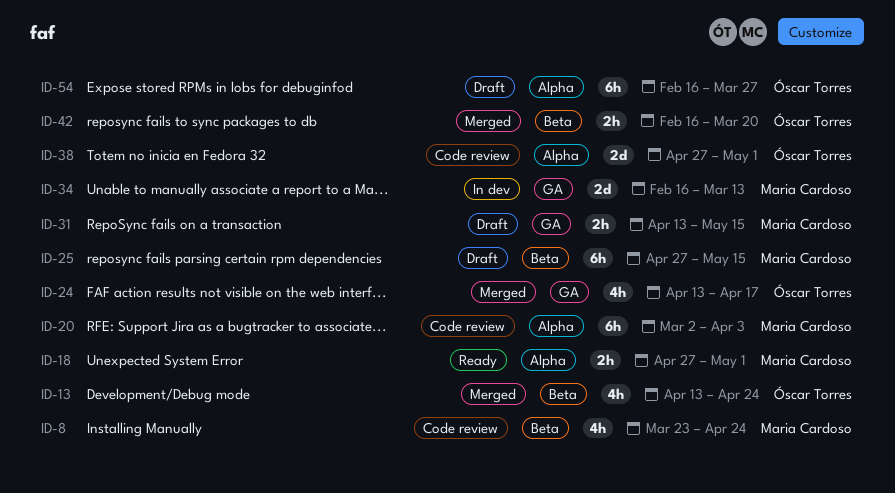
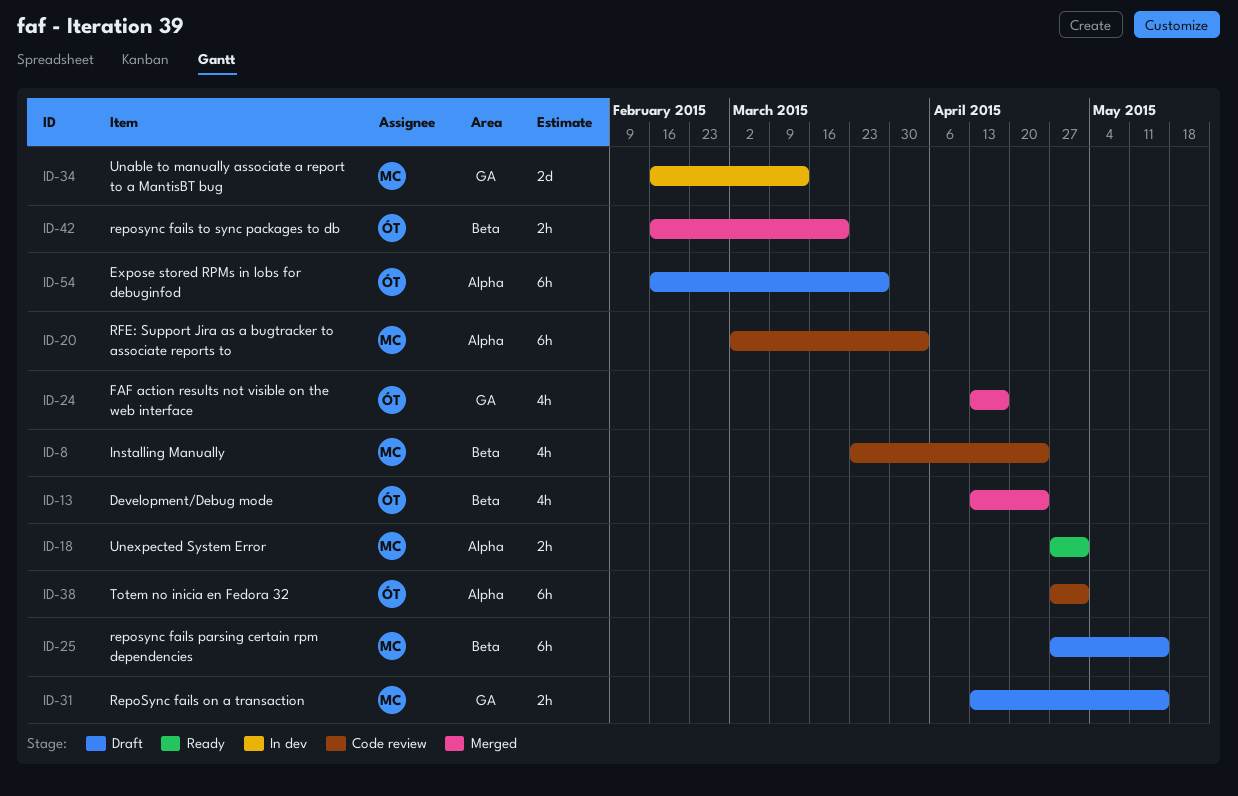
ID-38, estimate: 2d -> 6h

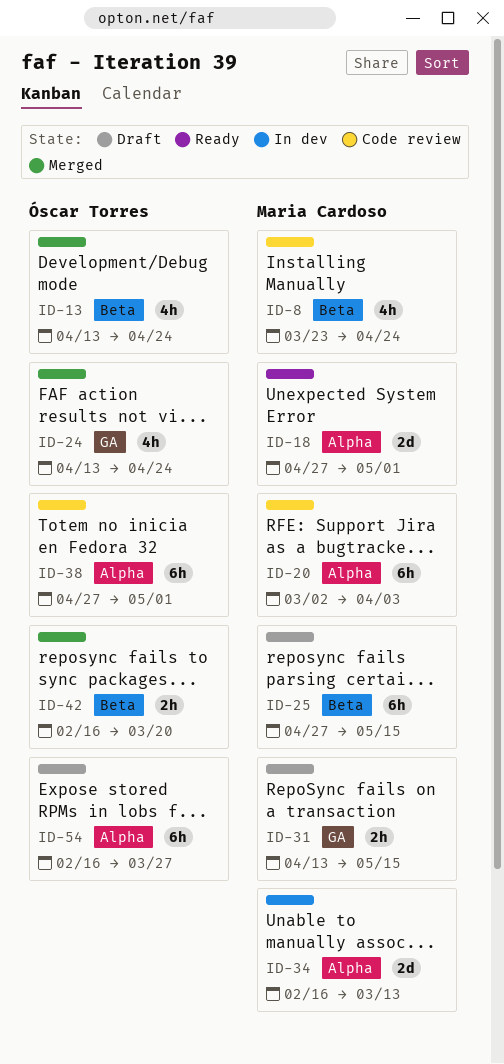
ID-18, estimate: 2h -> 2d
ID-24, due: Apr 17 -> Apr 24
ID-34, label: GA -> Alpha

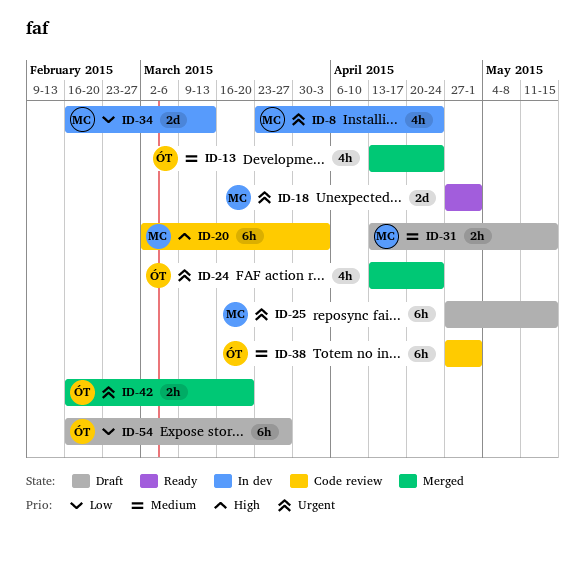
ID-8, status: Code review -> In dev

